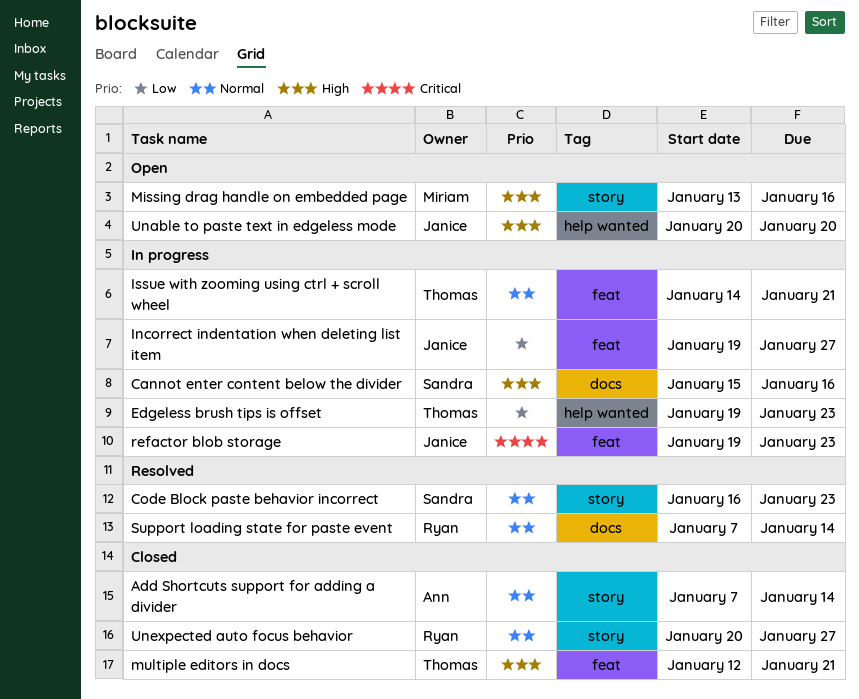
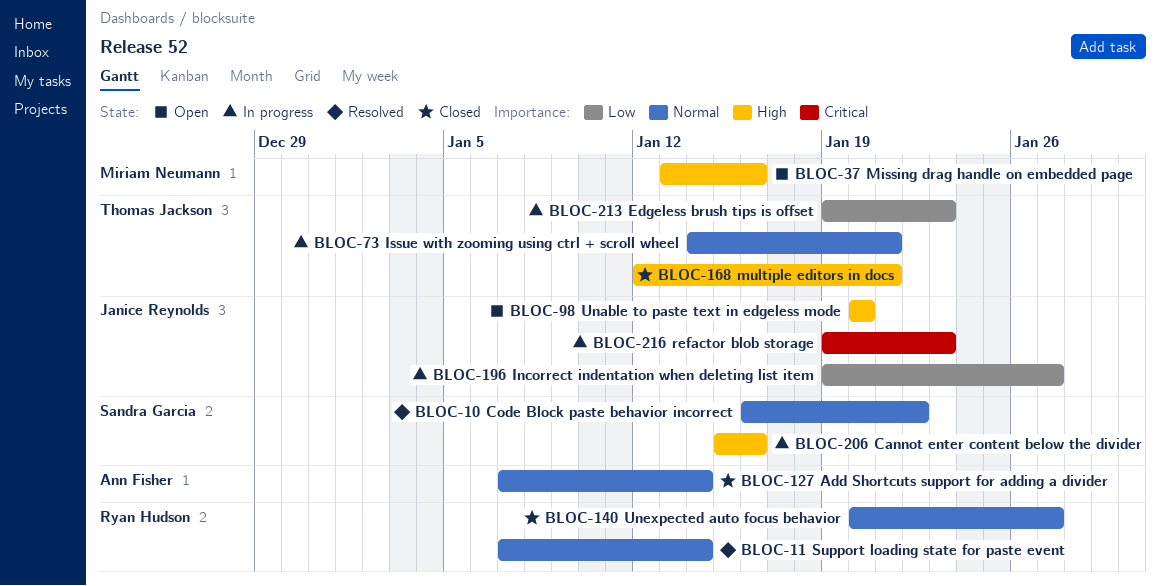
Code Block paste behavior incorrect, due: Jan 23 -> Jan 22

